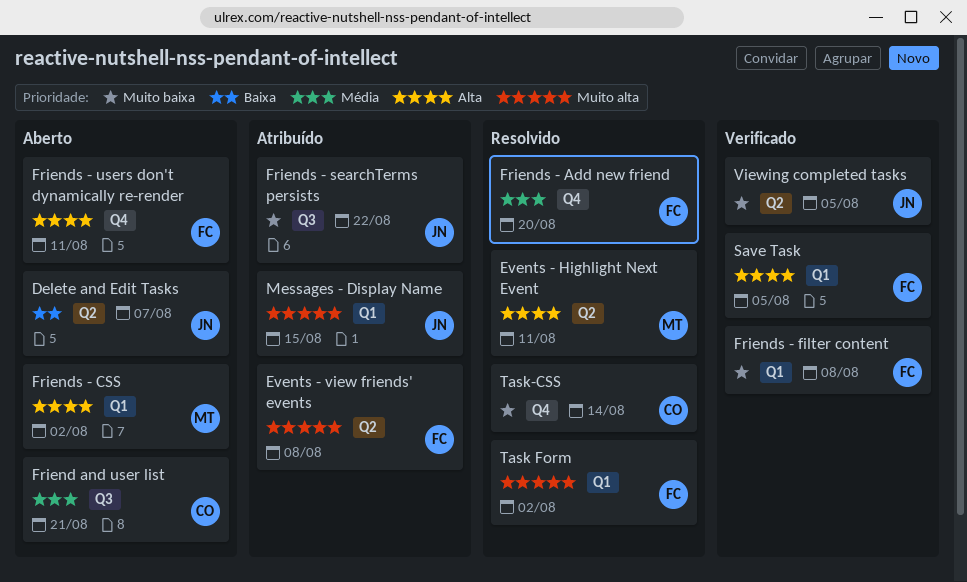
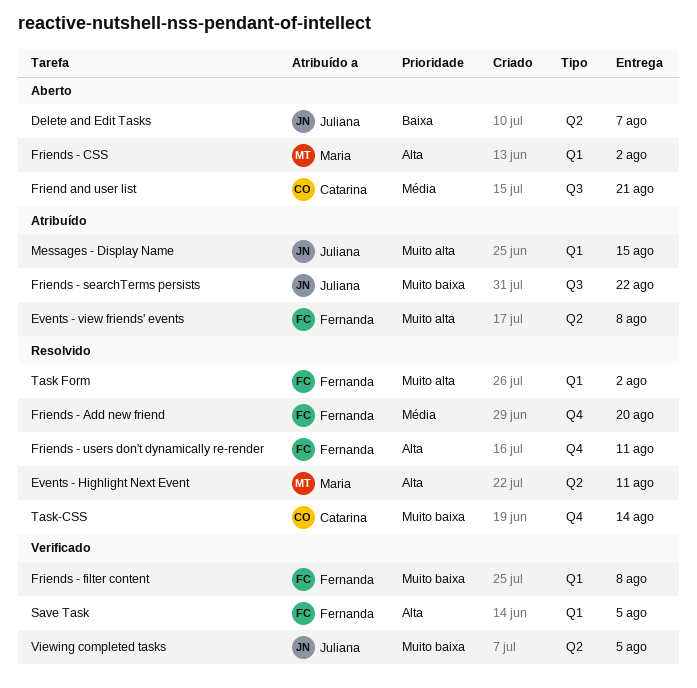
Friends - users don't dynamically re-render, status: Aberto -> Resolvido

